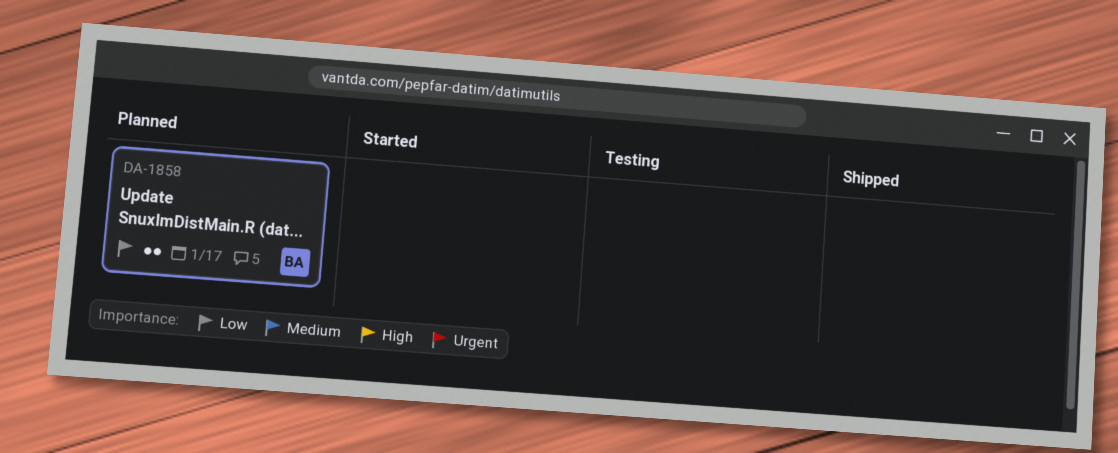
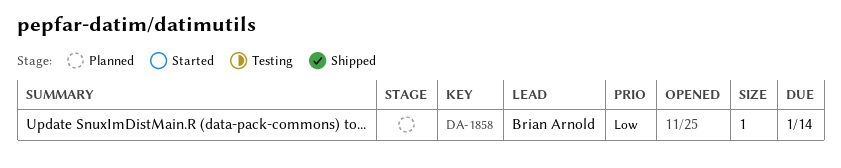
DA-1858, estimate: 2 -> 1
DA-1858, due: Jan 17 -> Jan 14

